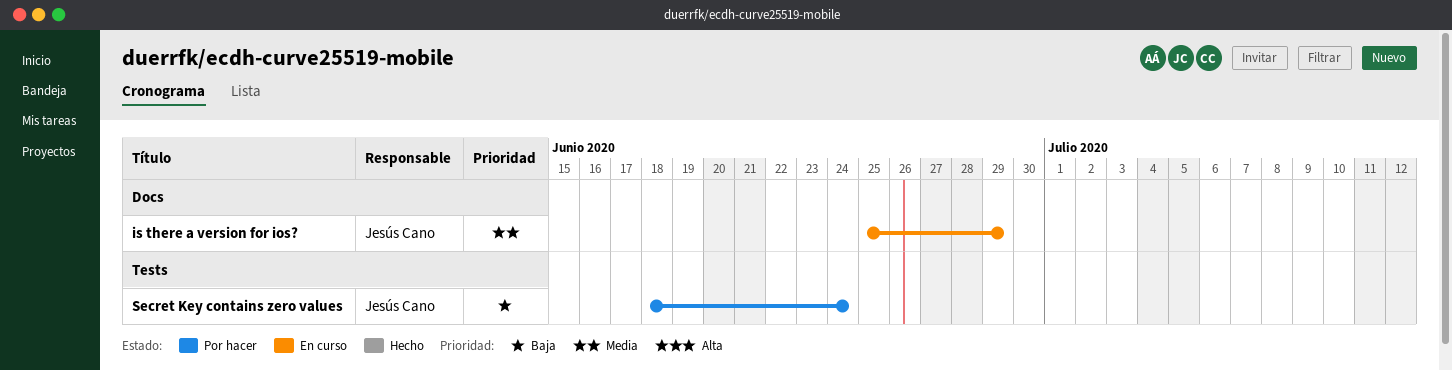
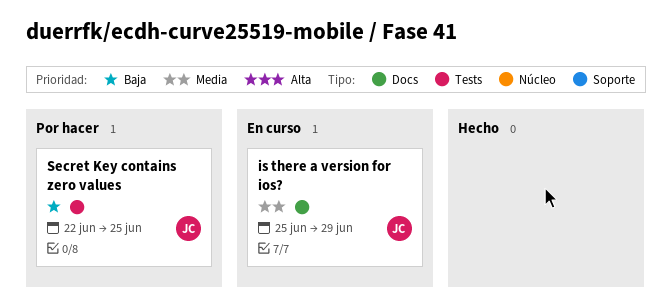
Secret Key contains zero values, start: Jun 18 -> Jun 22
Secret Key contains zero values, due: Jun 24 -> Jun 25

